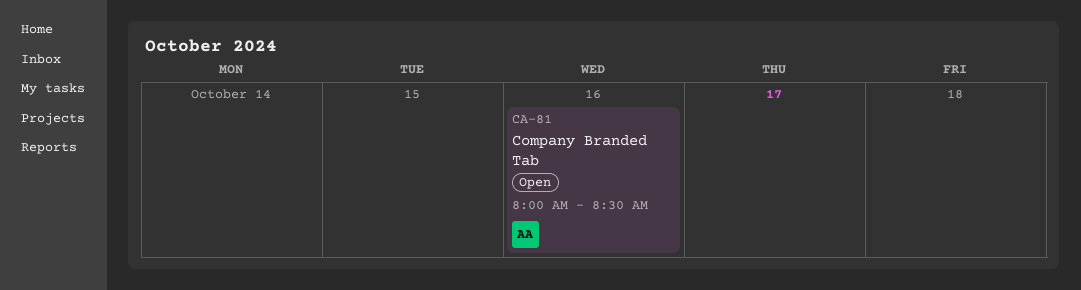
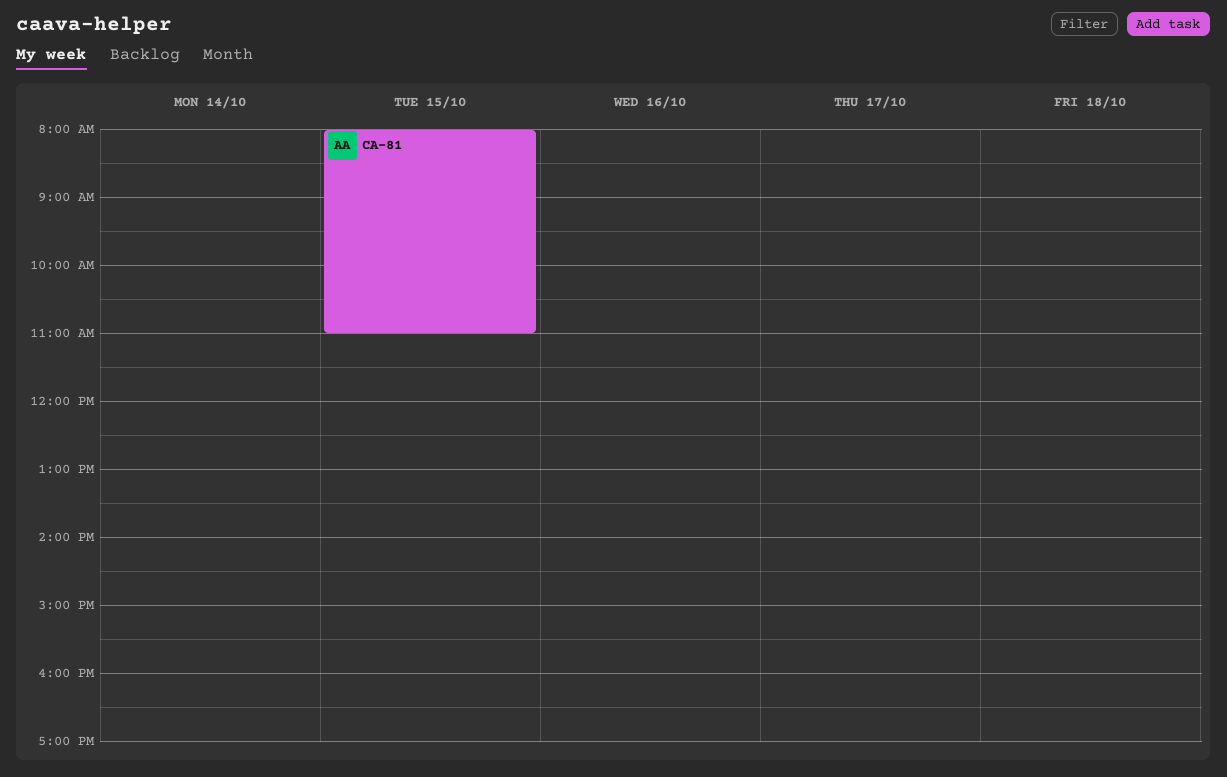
CA-81, day: Oct 16 -> Oct 15
CA-81, ends: 08:30 -> 11:00

